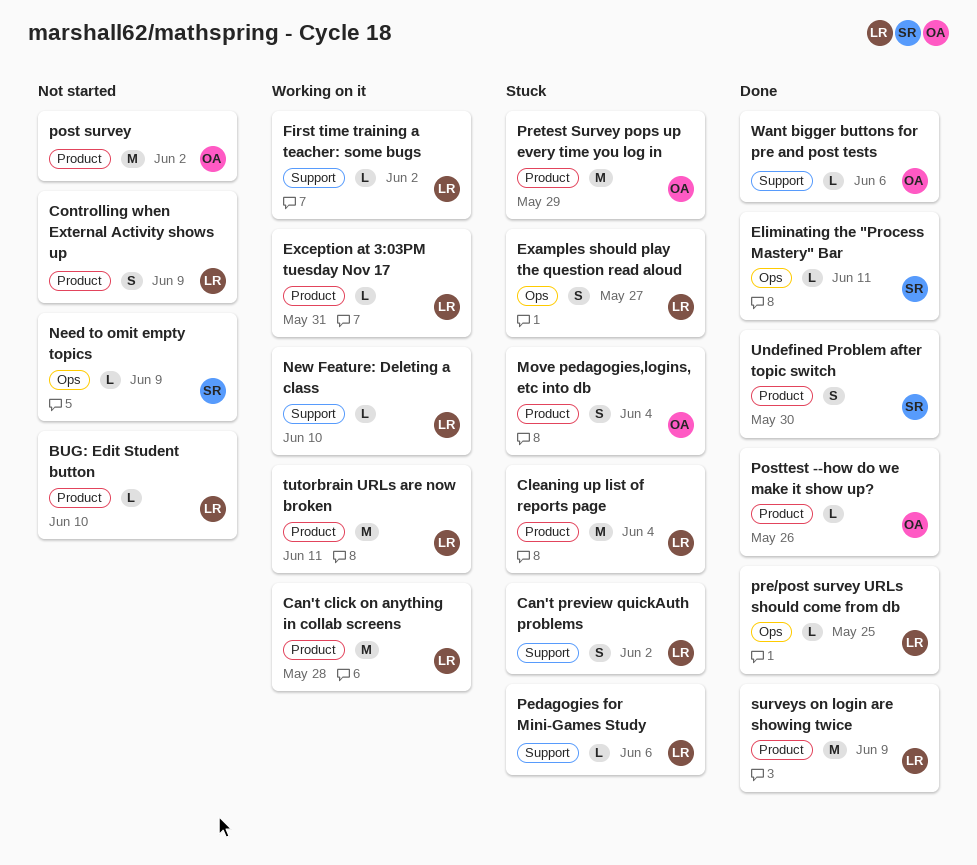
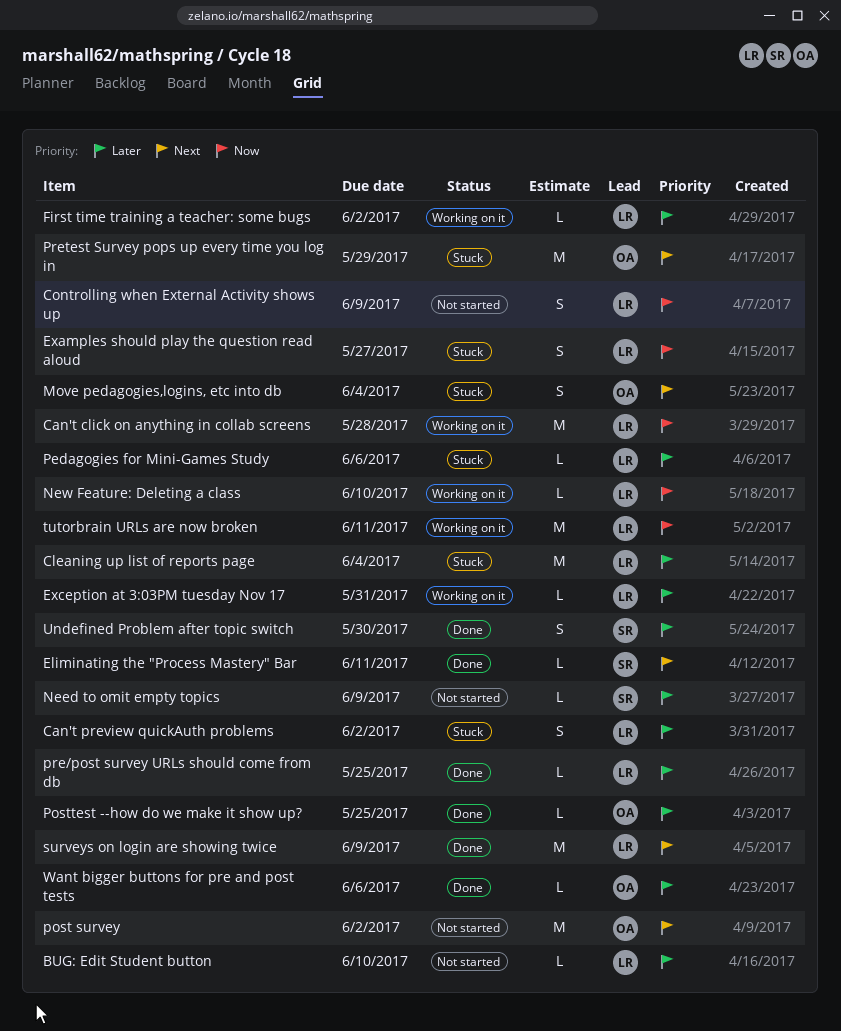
Posttest --how do we make it show up?, due: May 26 -> May 25

